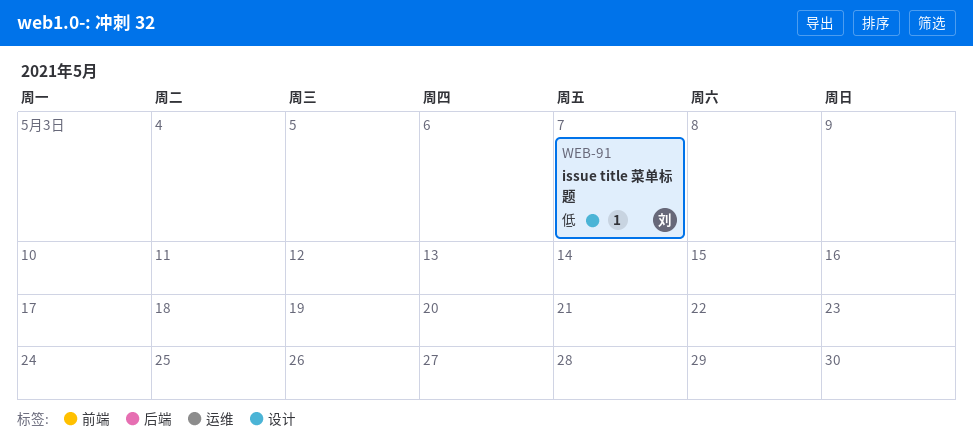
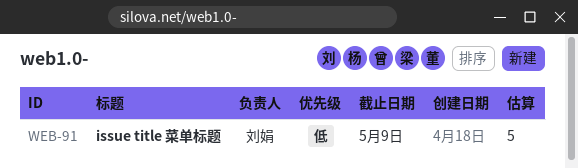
WEB-91, estimate: 1 -> 5
WEB-91, due: May 7 -> May 9

